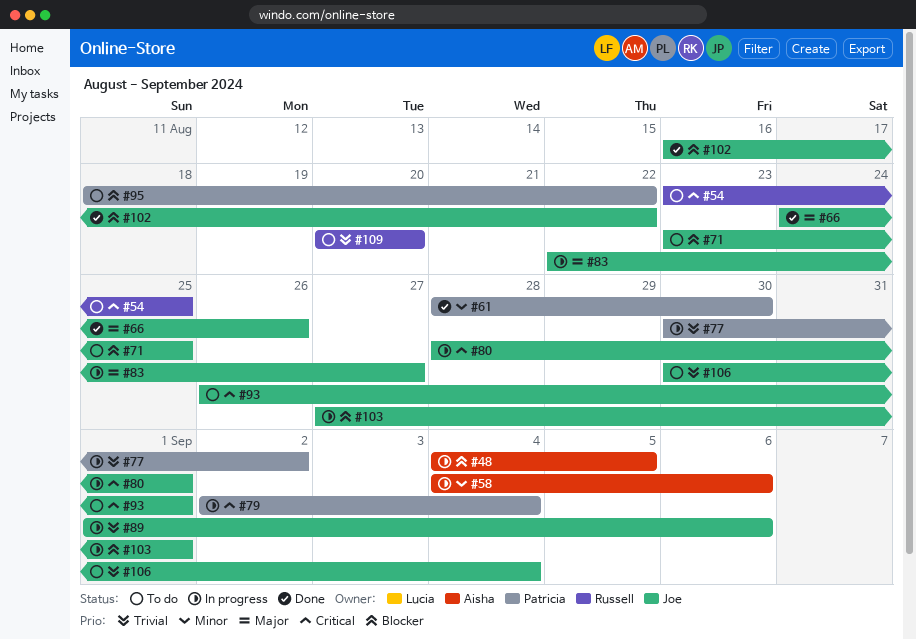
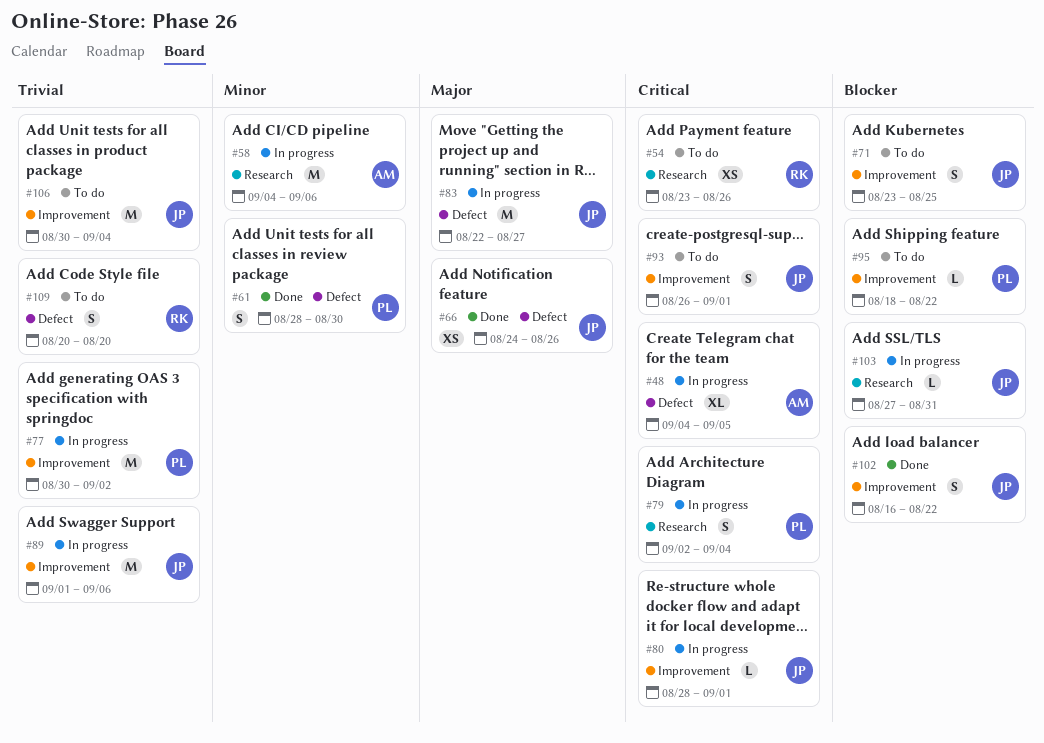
#48, priority: Blocker -> Critical
#54, due: Aug 25 -> Aug 26
#103, due: Sep 1 -> Aug 31

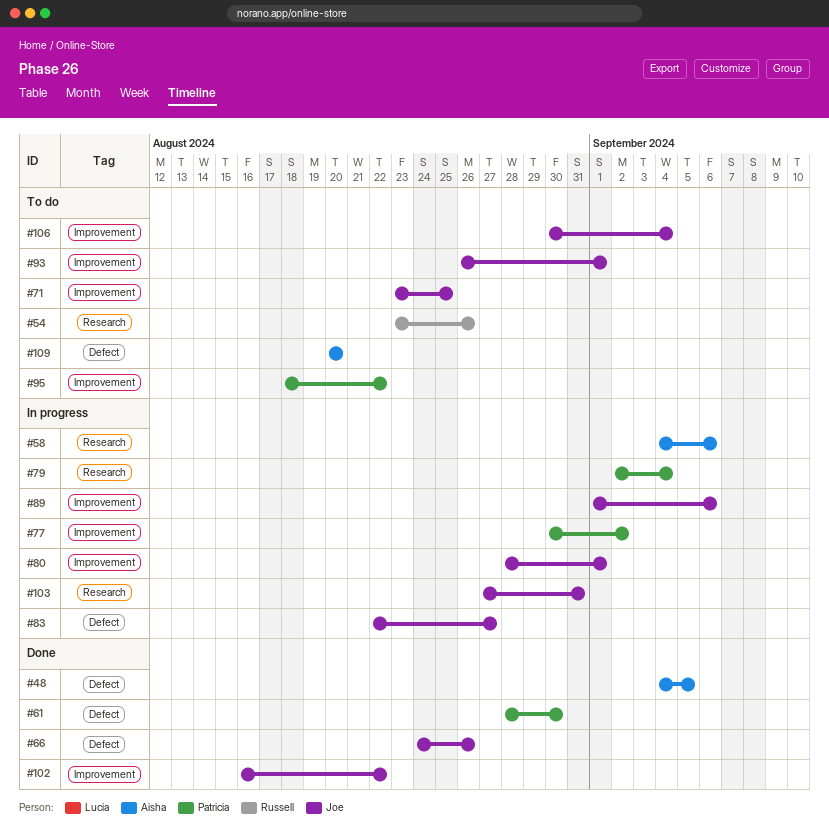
#48, status: In progress -> Done
#109, owner: Russell -> Aisha

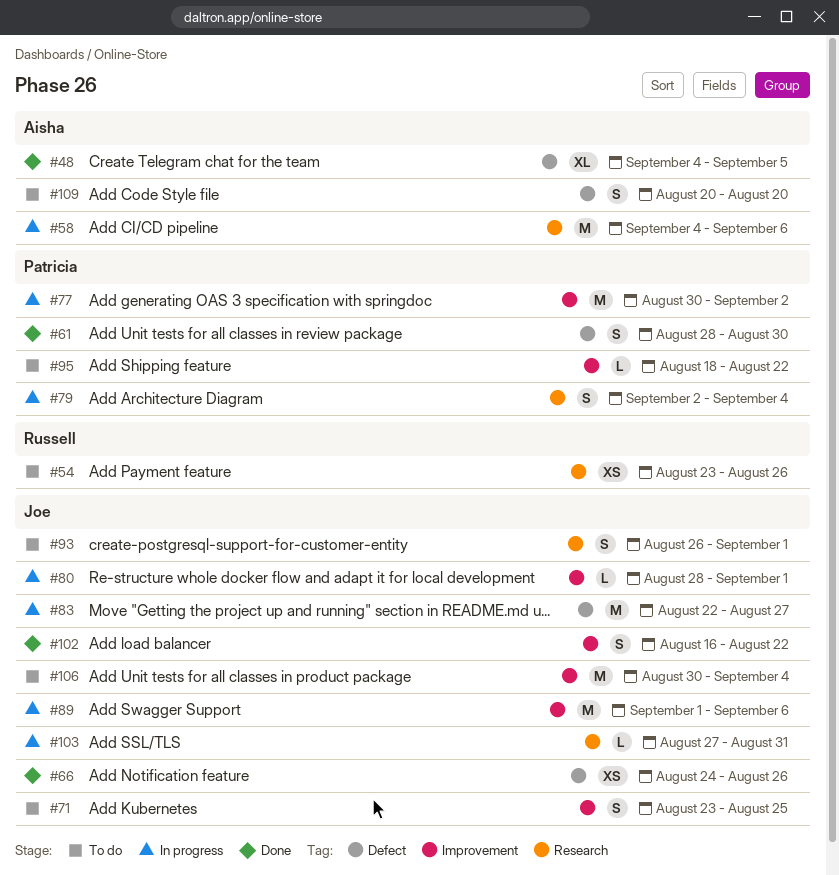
#93, label: Improvement -> Research

